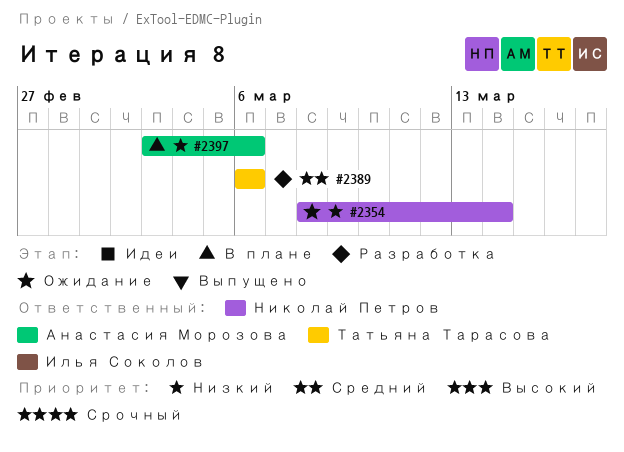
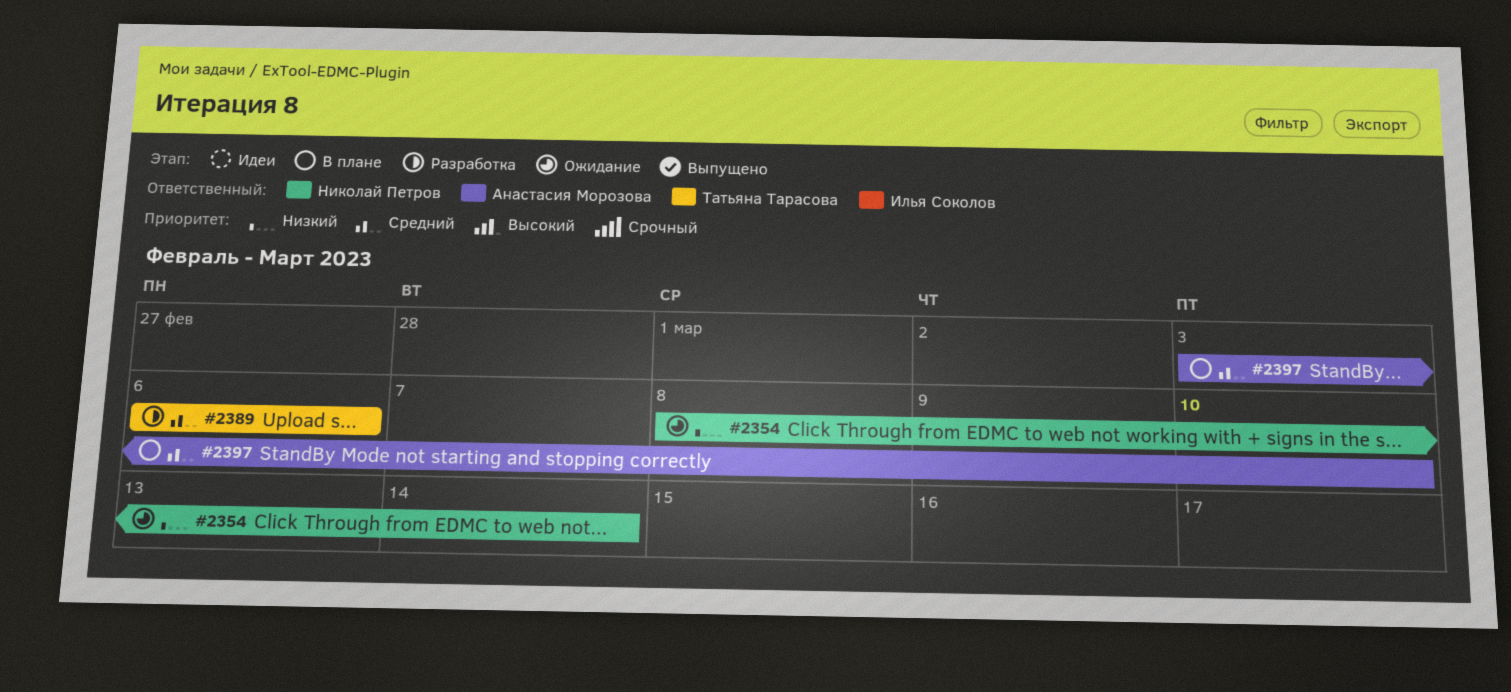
#2397, priority: Низкий -> Средний
#2397, due: Mar 6 -> Mar 10

